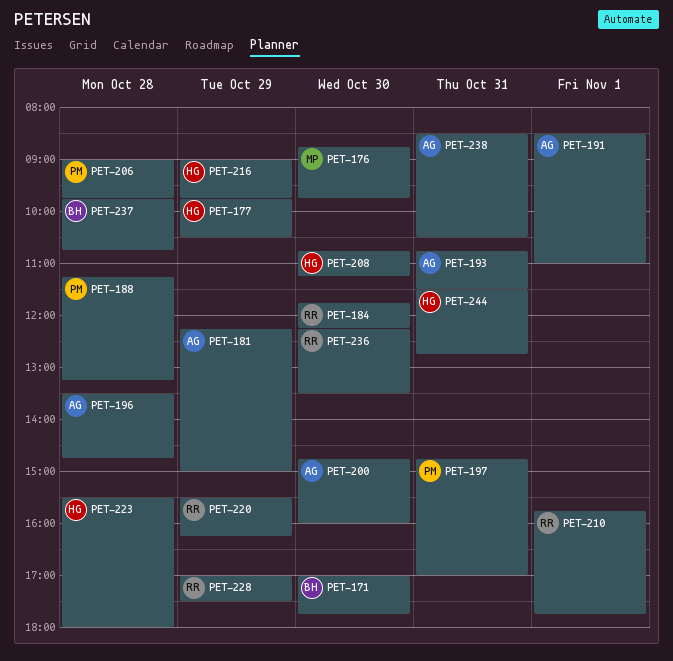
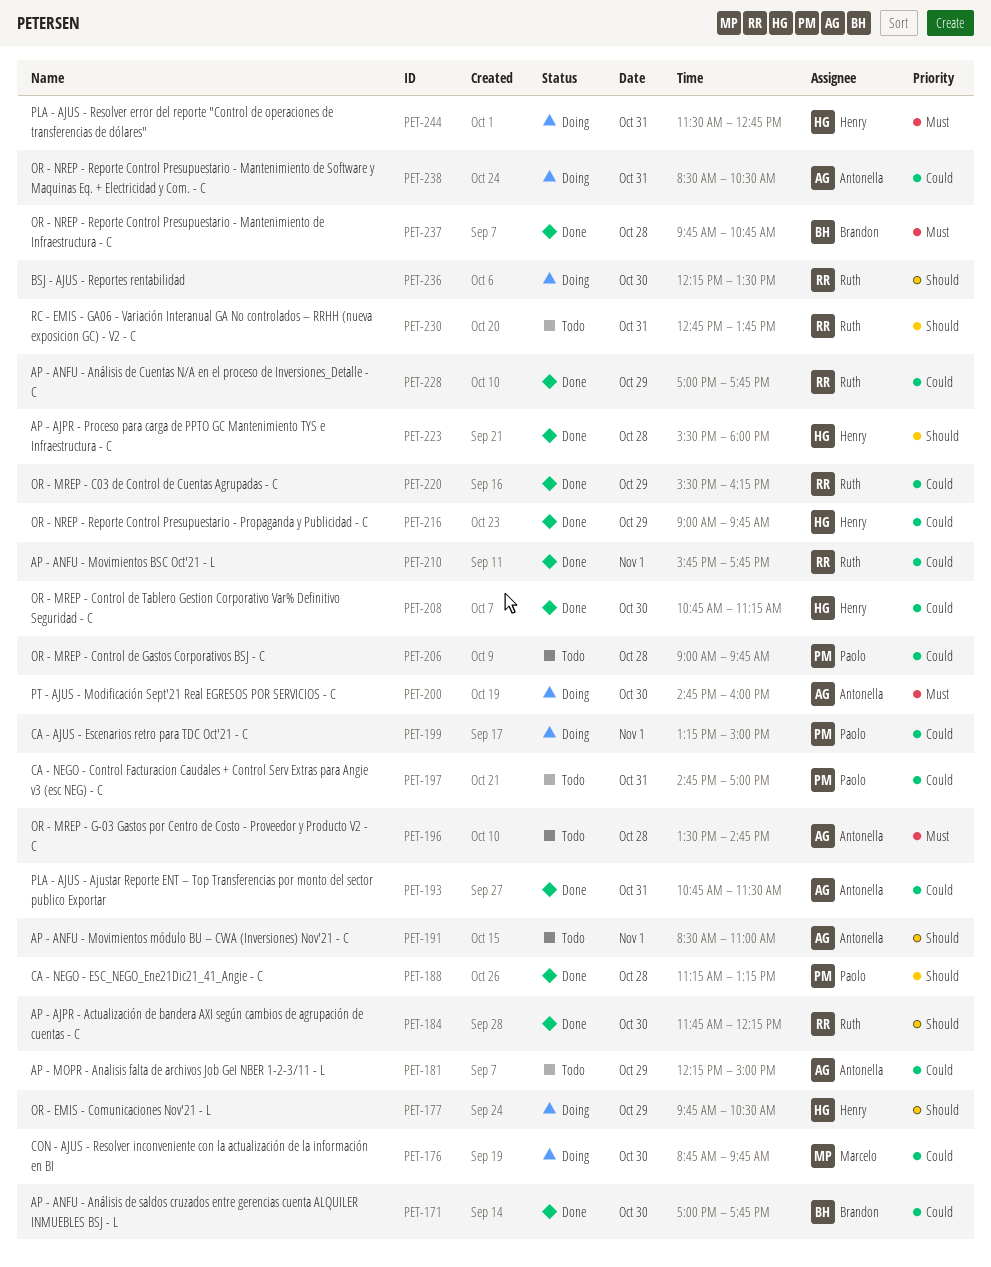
PET-199: none -> present
PET-228, ends: 17:30 -> 17:45
PET-230: none -> present

